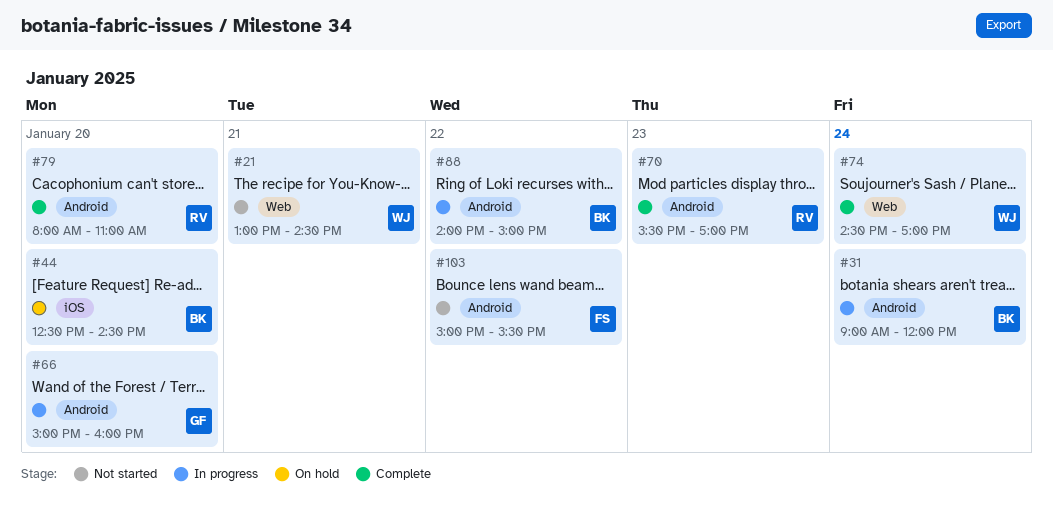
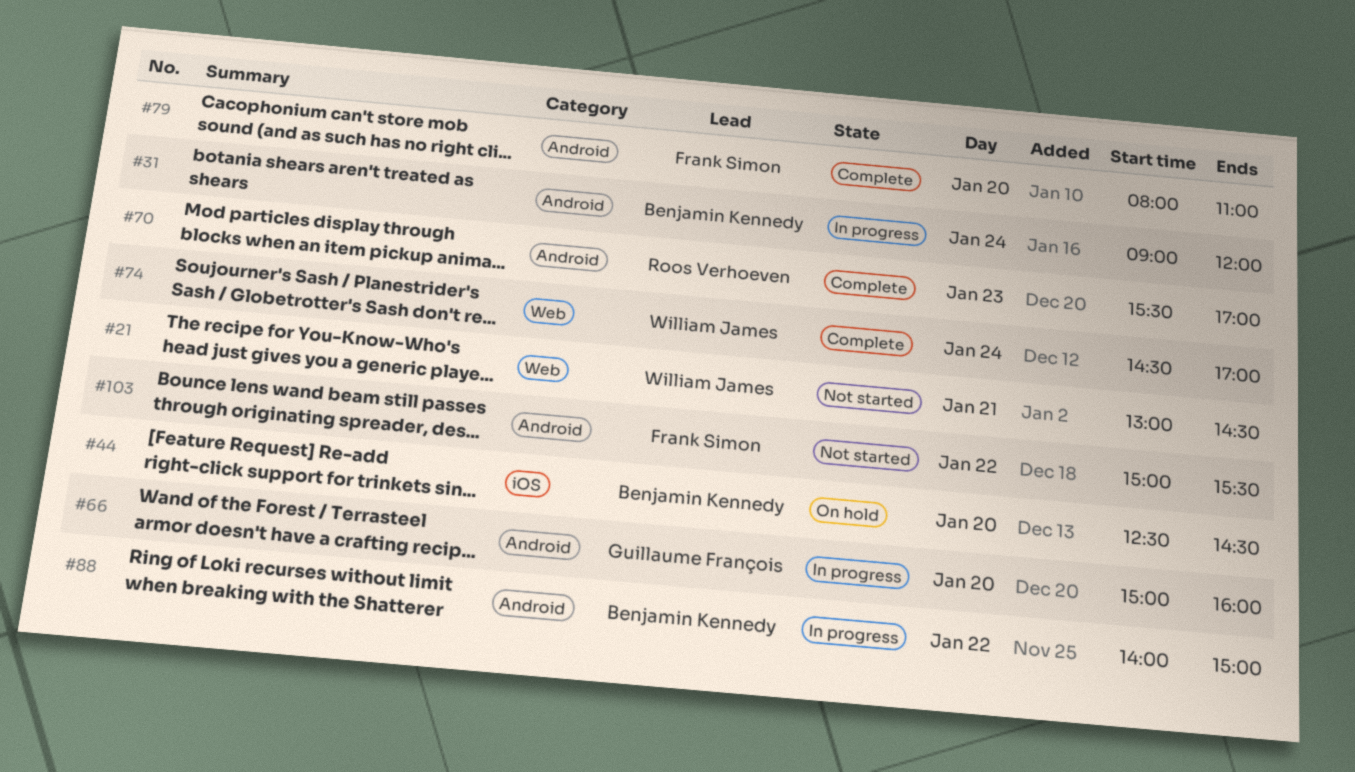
#79, owner: Roos Verhoeven -> Frank Simon

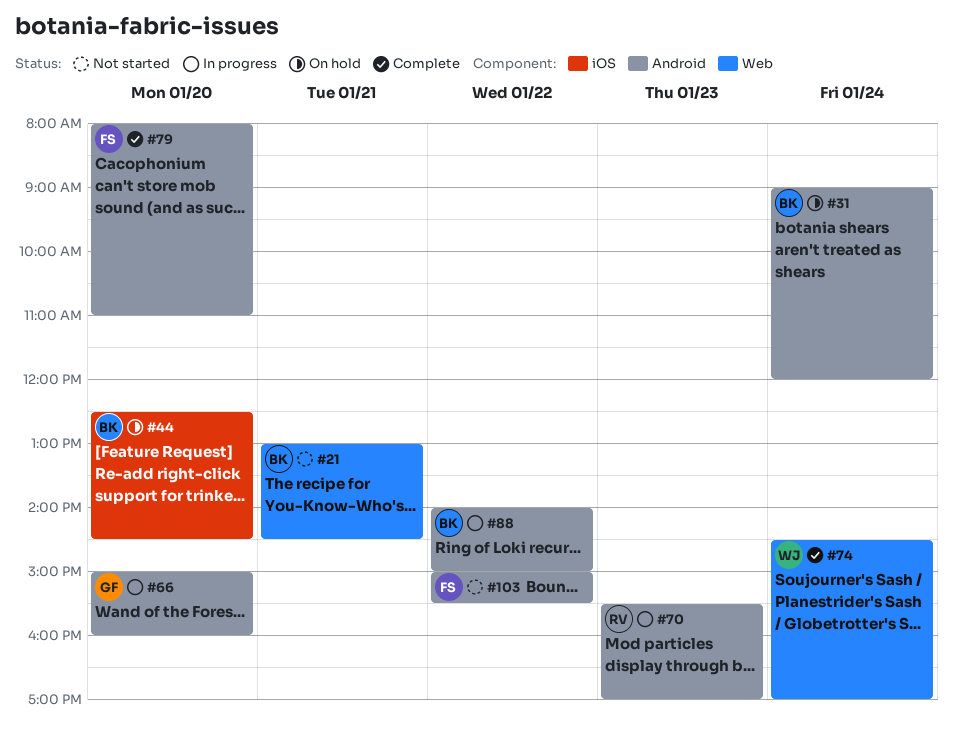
#21, owner: William James -> Benjamin Kennedy
#31, status: In progress -> On hold
#70, status: Complete -> In progress

